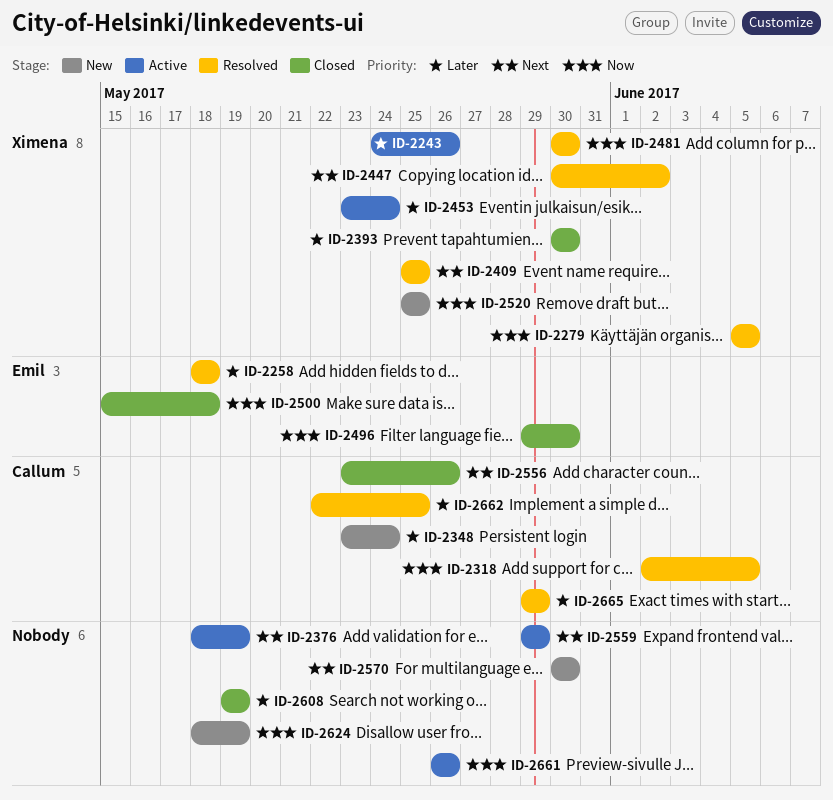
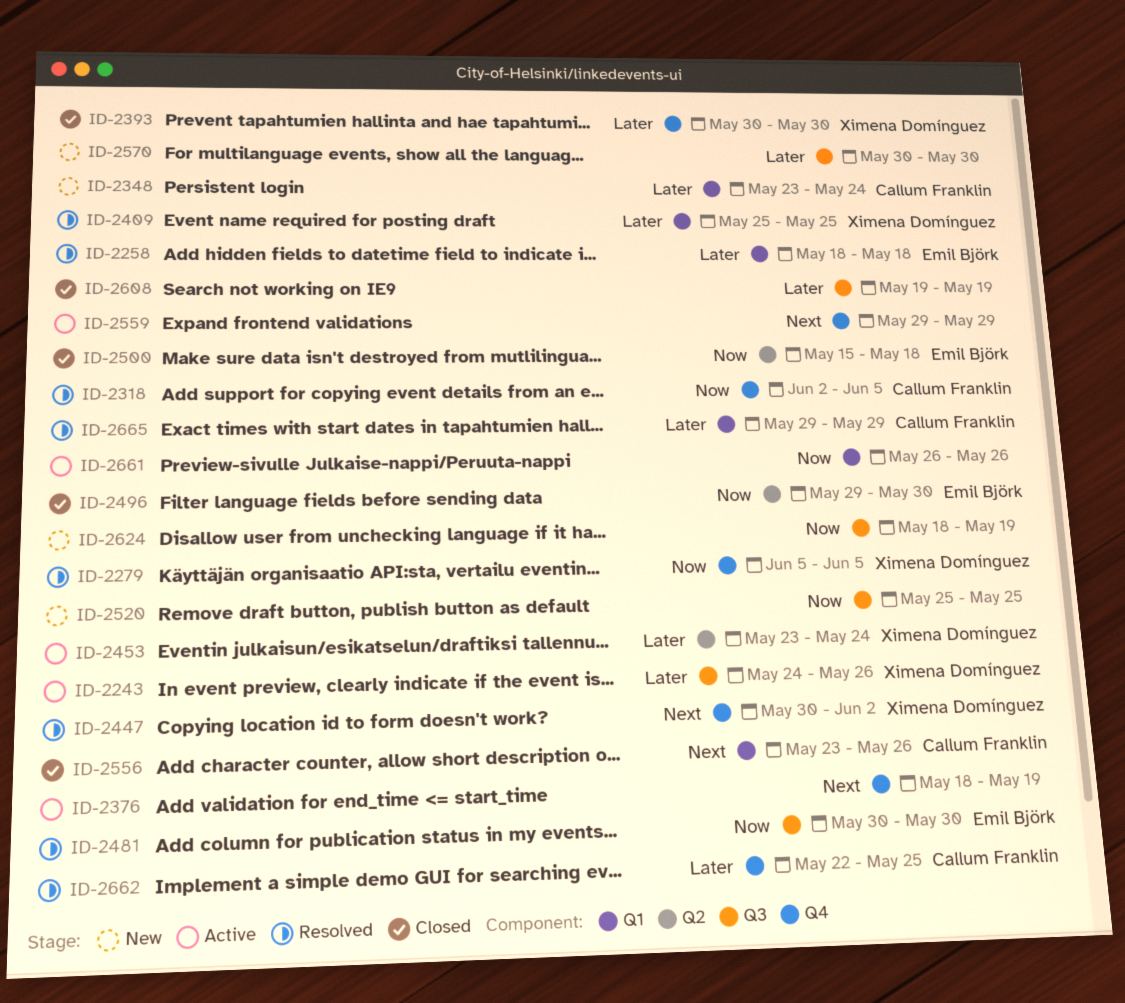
ID-2409, priority: Next -> Later
ID-2481, owner: Ximena Domínguez -> Emil Björk
ID-2520, owner: Ximena Domínguez -> none
ID-2570, priority: Next -> Later

